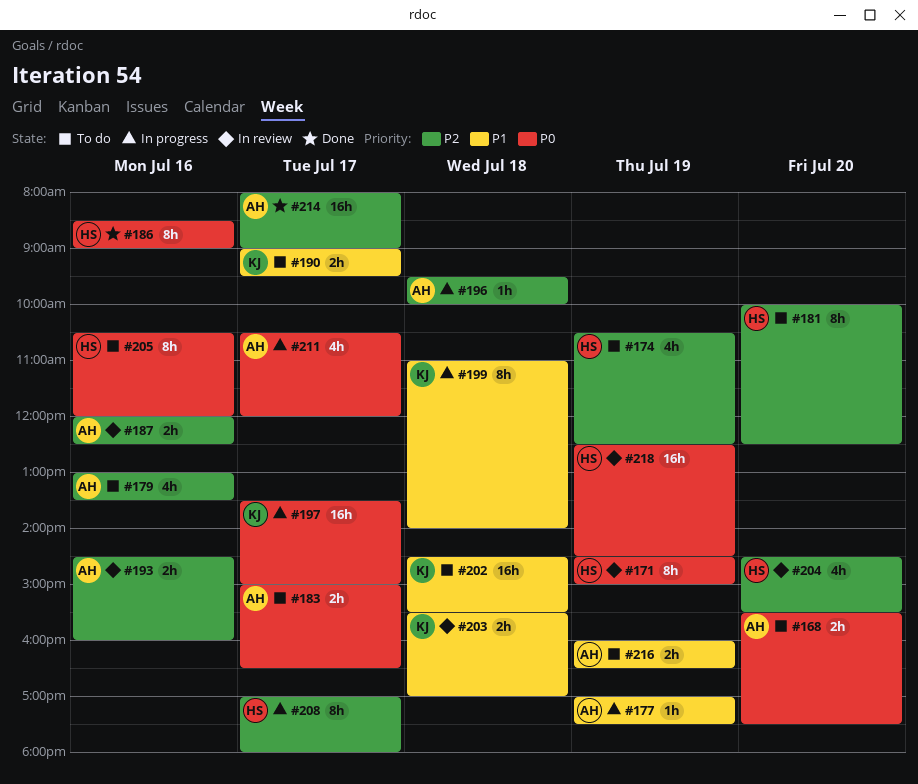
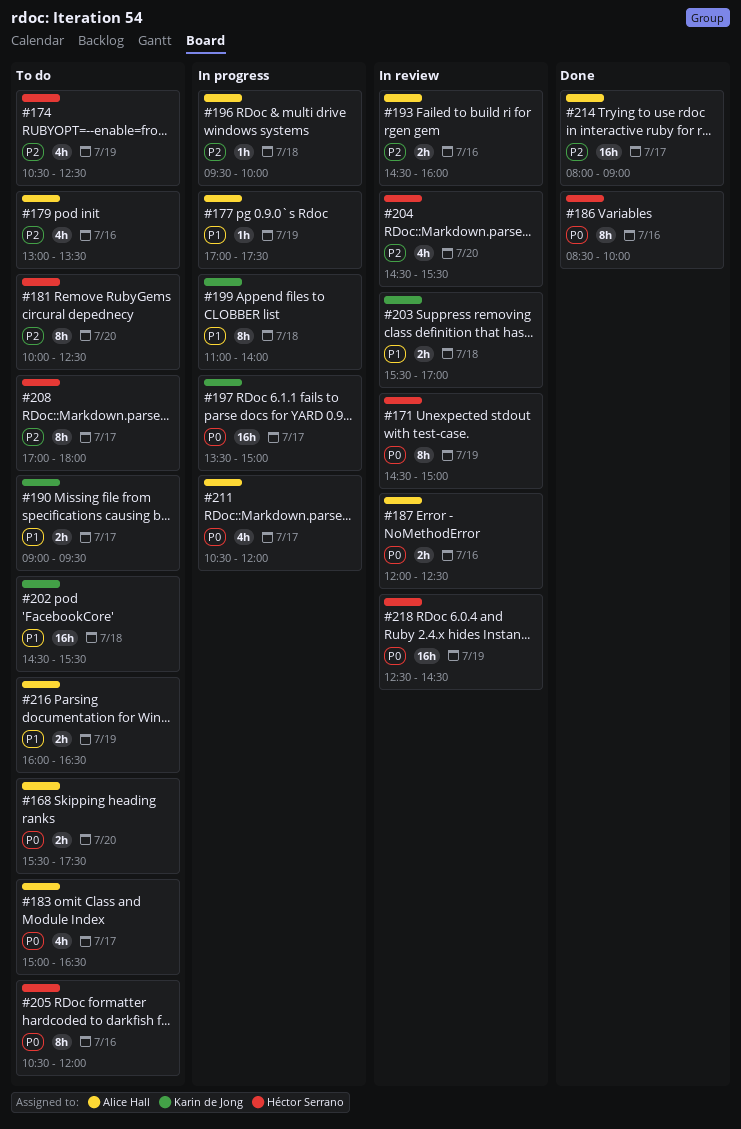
#183, estimate: 2h -> 4h
#186, ends: 09:00 -> 10:00
#187, priority: P2 -> P0
#208, status: In progress -> To do

